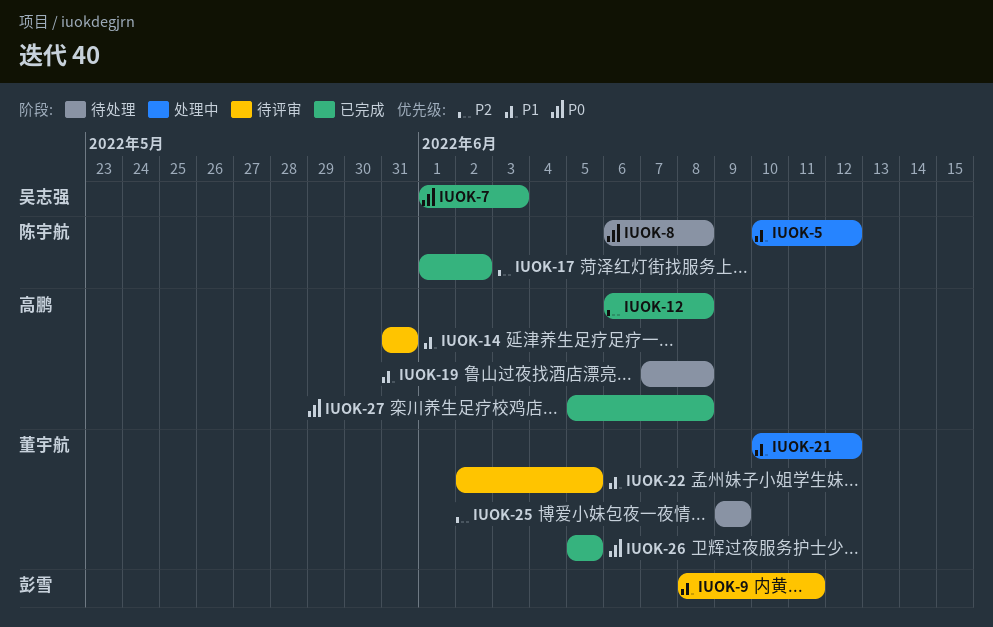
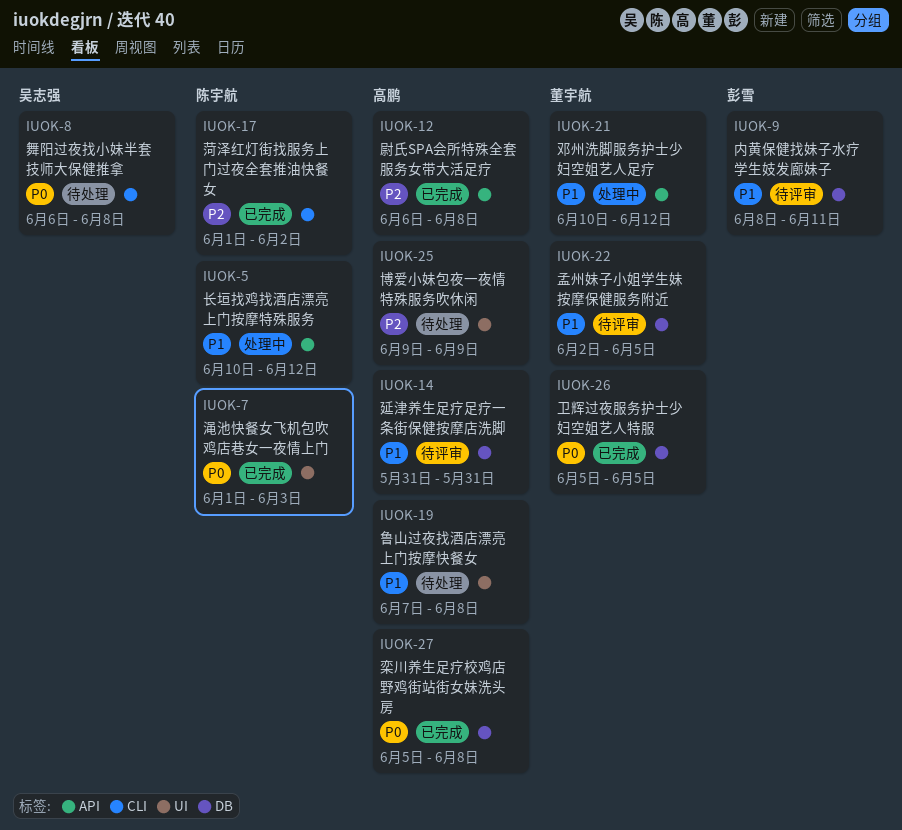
IUOK-7, owner: 吴志强 -> 陈宇航
IUOK-8, owner: 陈宇航 -> 吴志强
IUOK-25, owner: 董宇航 -> 高鹏

